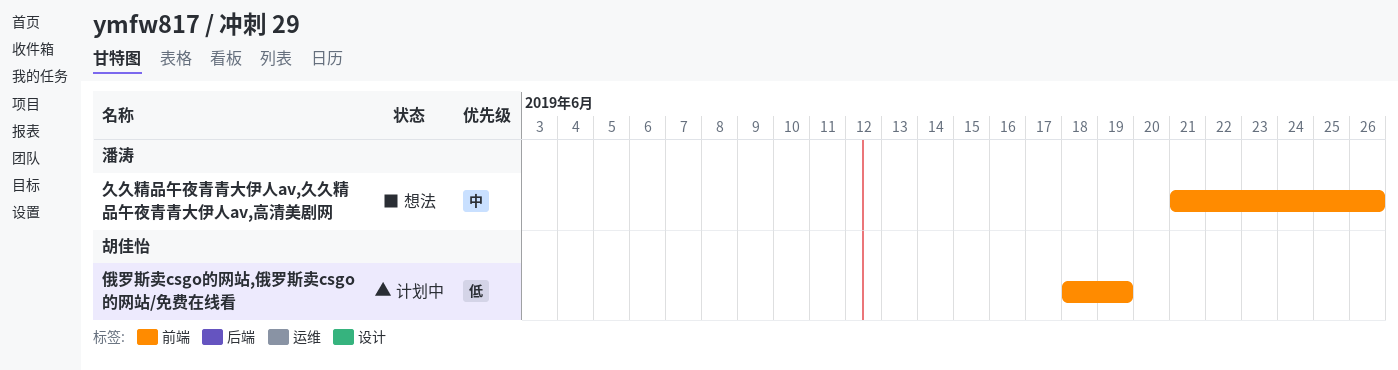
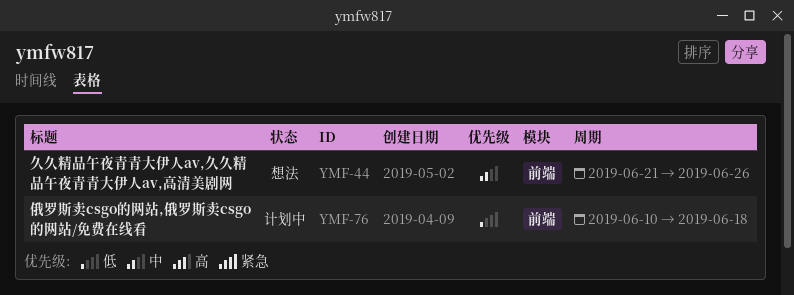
俄罗斯卖csgo的网站,俄罗斯卖csgo的网站/免费在线看, start: Jun 18 -> Jun 10
俄罗斯卖csgo的网站,俄罗斯卖csgo的网站/免费在线看, due: Jun 19 -> Jun 18

